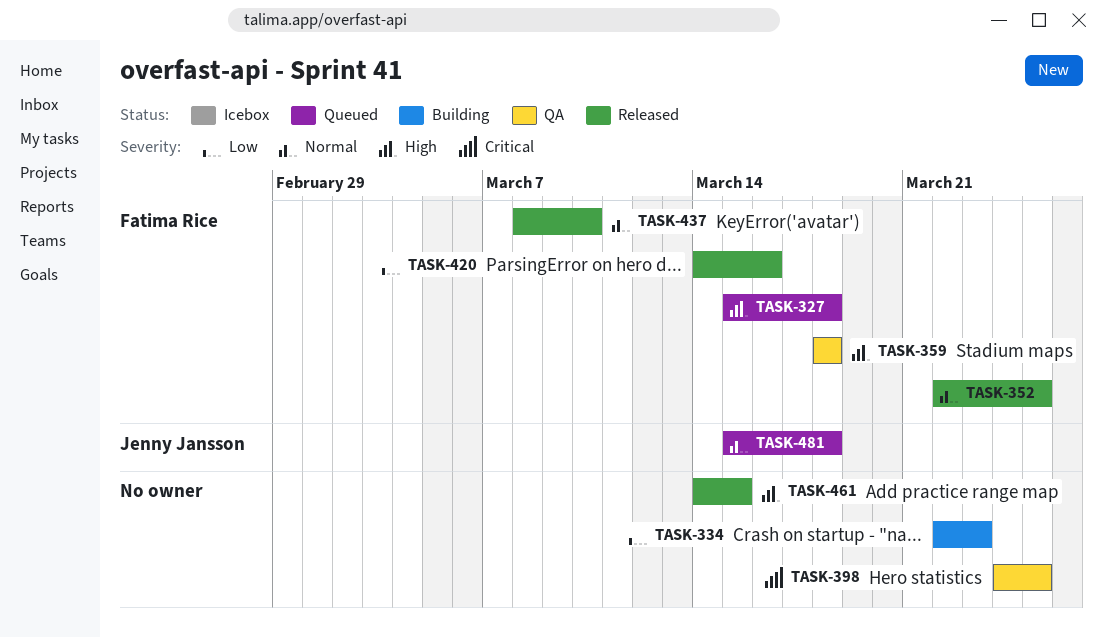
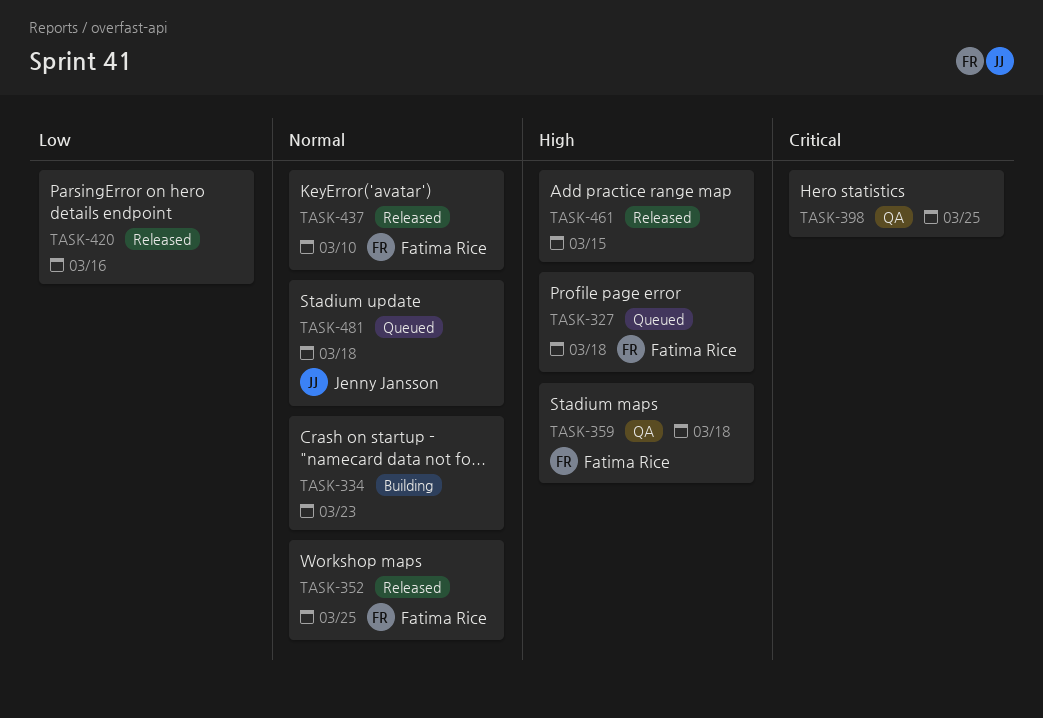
TASK-334, priority: Low -> Normal
TASK-420, owner: Fatima Rice -> none

